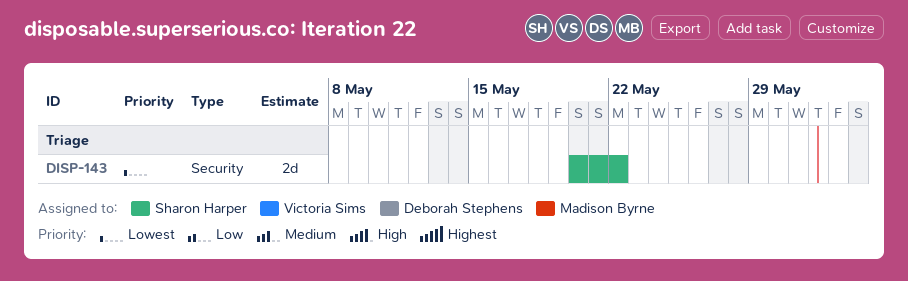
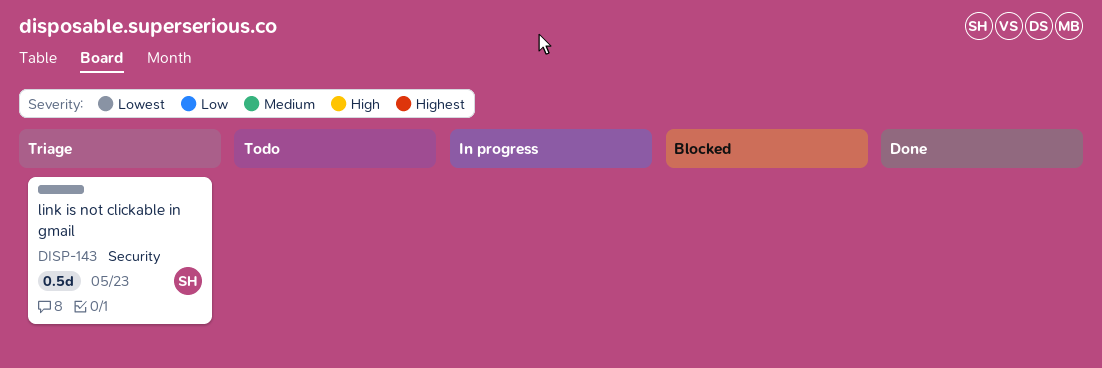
DISP-143, estimate: 2d -> 0.5d
DISP-143, due: May 22 -> May 23

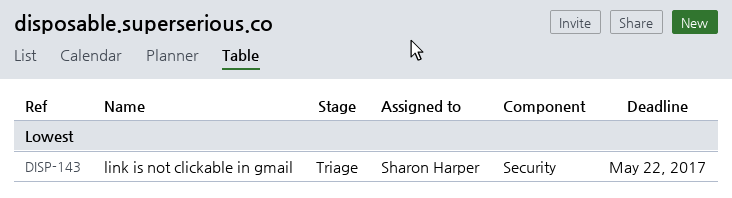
DISP-143, due: May 23 -> May 22

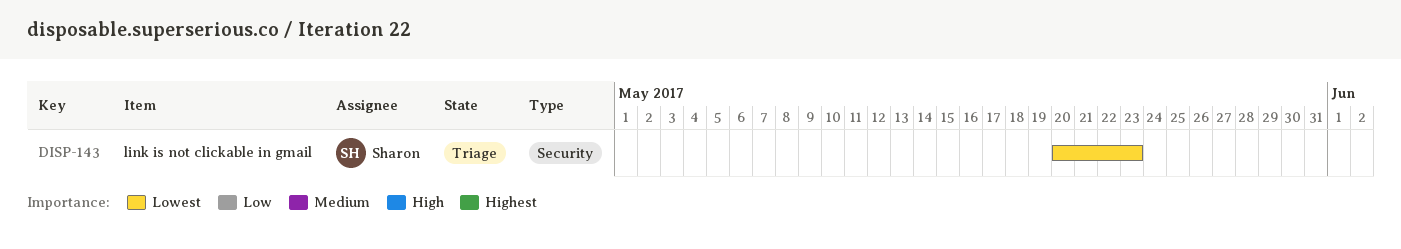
DISP-143, due: May 22 -> May 23

